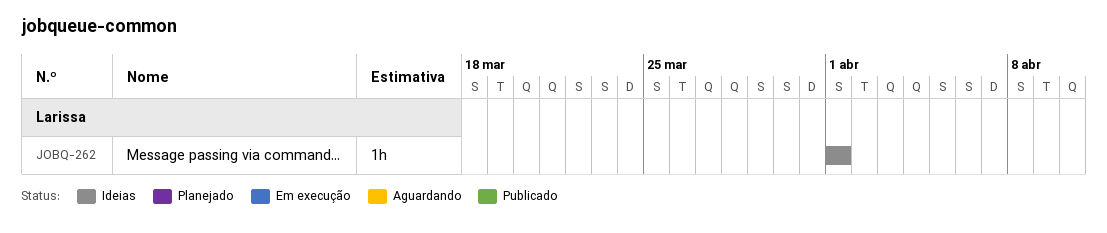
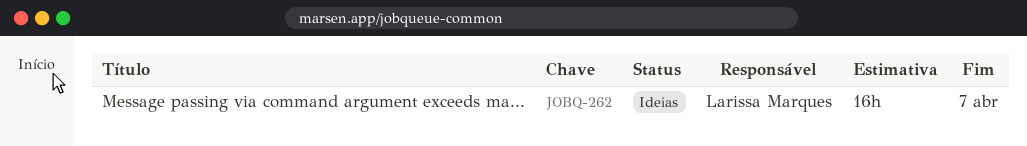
JOBQ-262, estimate: 1h -> 16h
JOBQ-262, due: Apr 1 -> Apr 7

